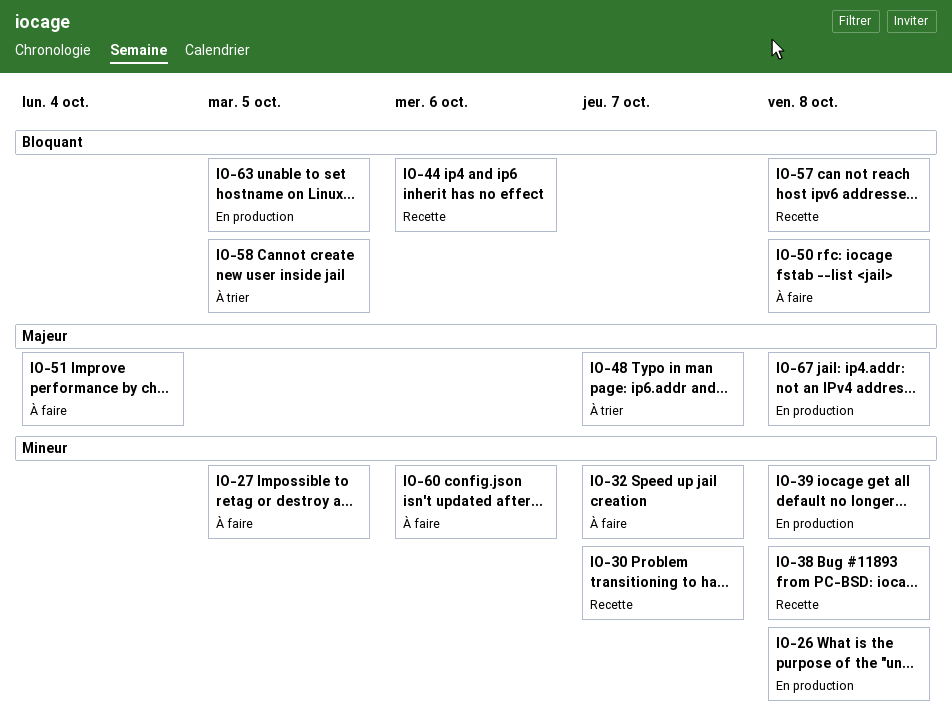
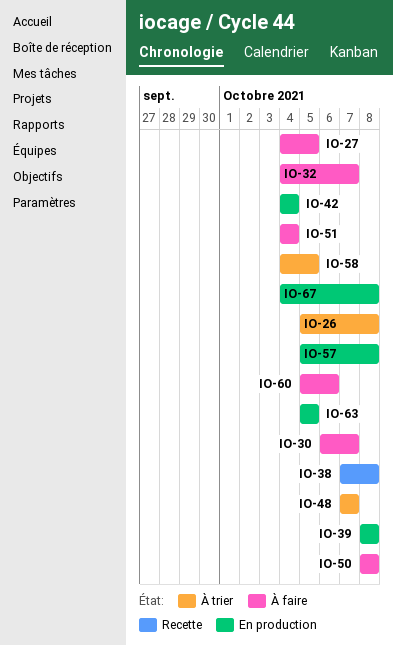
IO-26, status: En production -> À trier
IO-30, status: Recette -> À faire
IO-42: none -> present
IO-44: present -> none
IO-57, status: Recette -> En production

